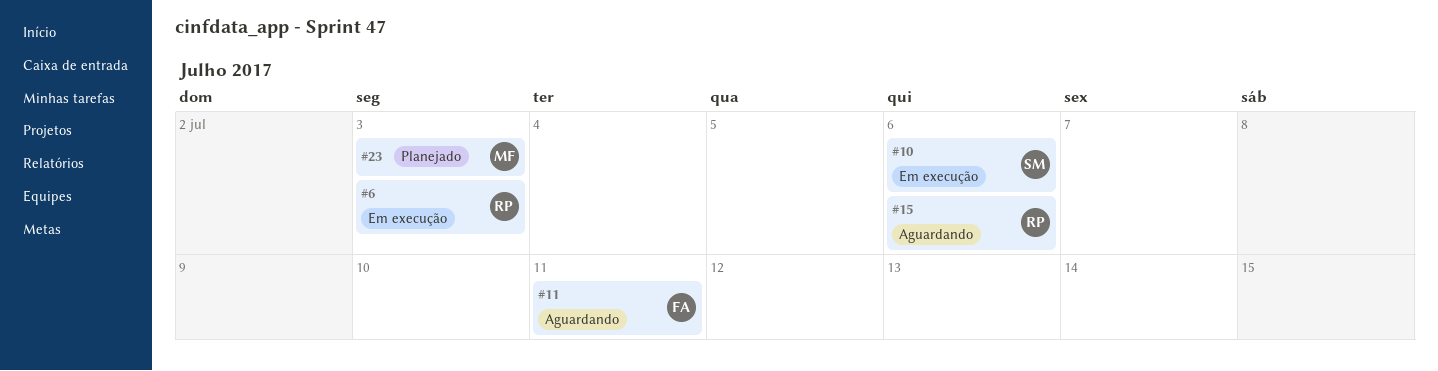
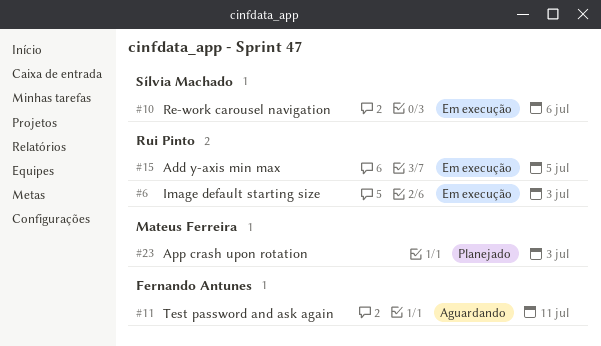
#15, status: Aguardando -> Em execução
#15, due: Jul 6 -> Jul 5

